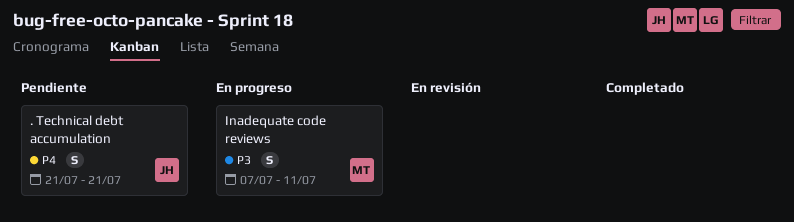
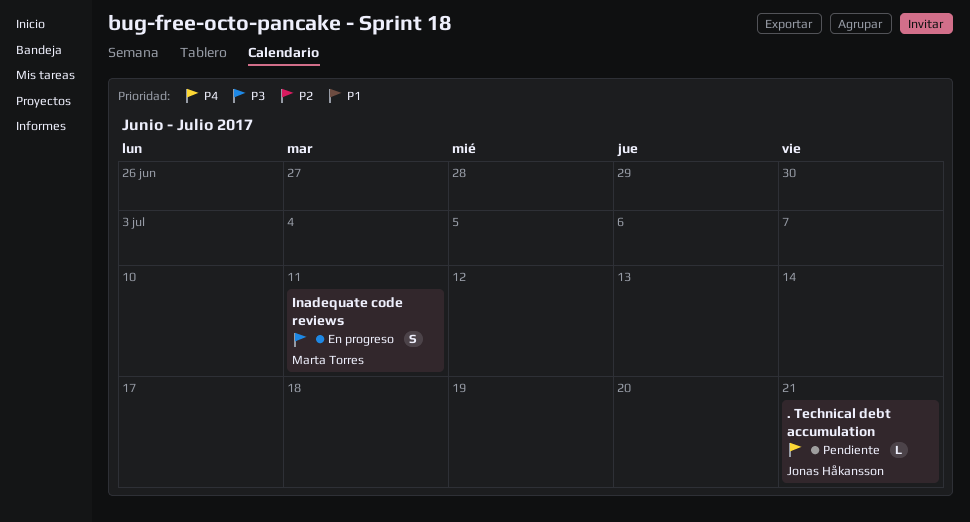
. Technical debt accumulation, estimate: S -> L

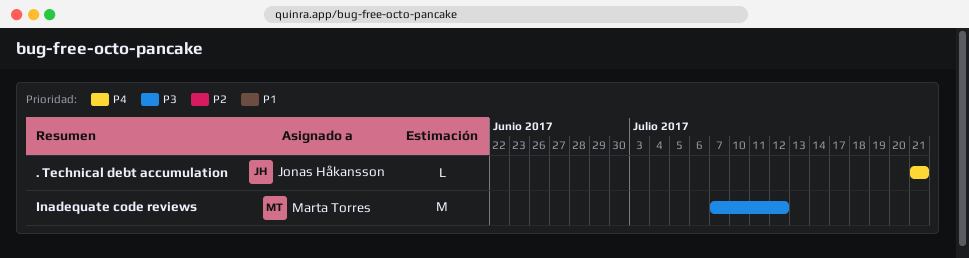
Inadequate code reviews, estimate: S -> M
Inadequate code reviews, due: Jul 11 -> Jul 12

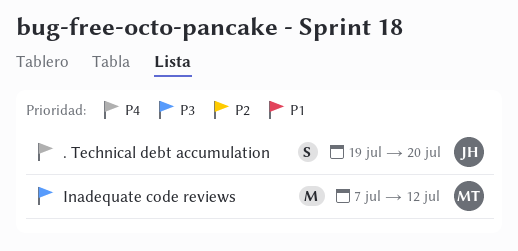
. Technical debt accumulation, estimate: L -> S
. Technical debt accumulation, start: Jul 21 -> Jul 19
. Technical debt accumulation, due: Jul 21 -> Jul 20

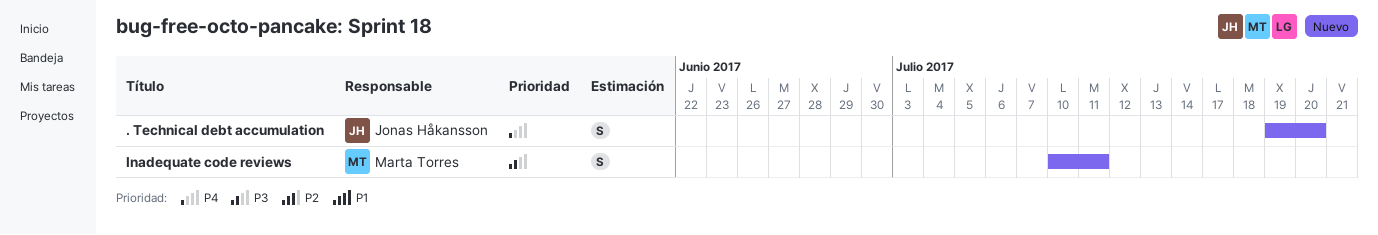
Inadequate code reviews, estimate: M -> S
Inadequate code reviews, start: Jul 7 -> Jul 10
Inadequate code reviews, due: Jul 12 -> Jul 11

